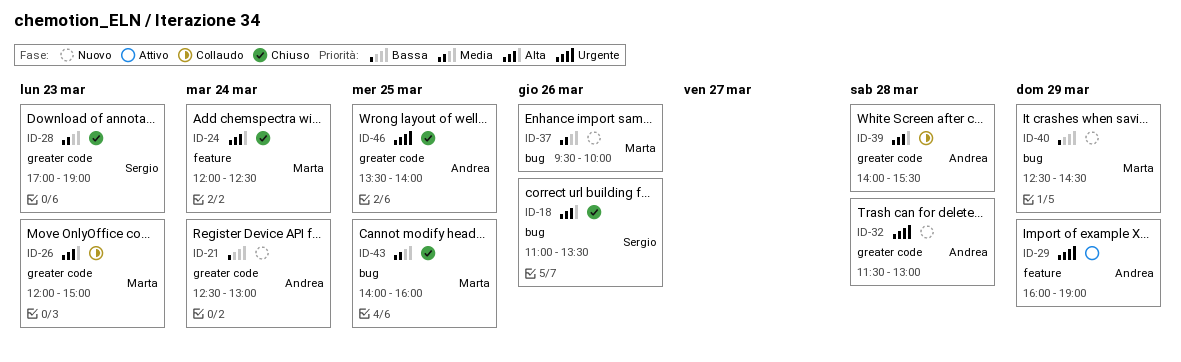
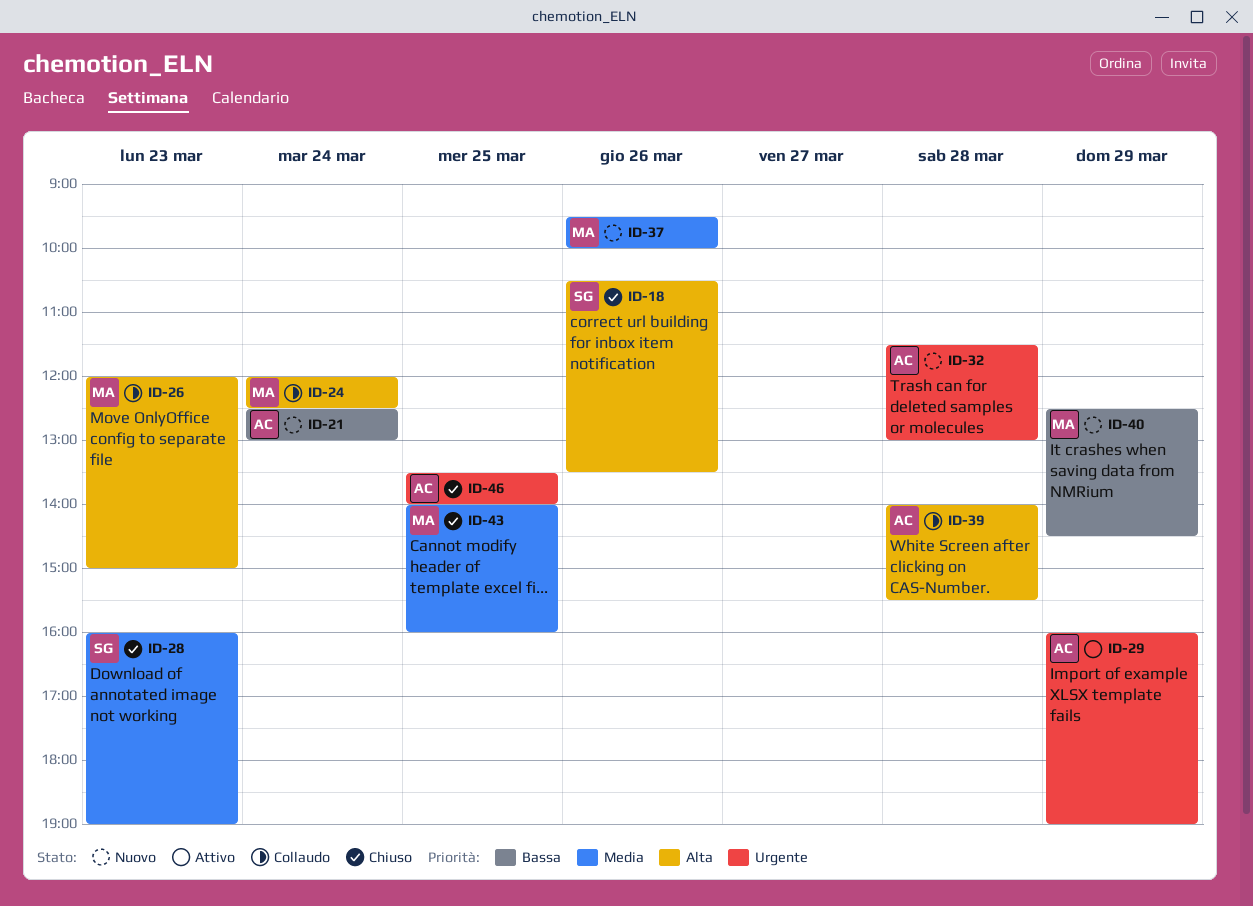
ID-18, begins: 11:00 -> 10:30
ID-24, status: Chiuso -> Collaudo
ID-28, begins: 17:00 -> 16:00

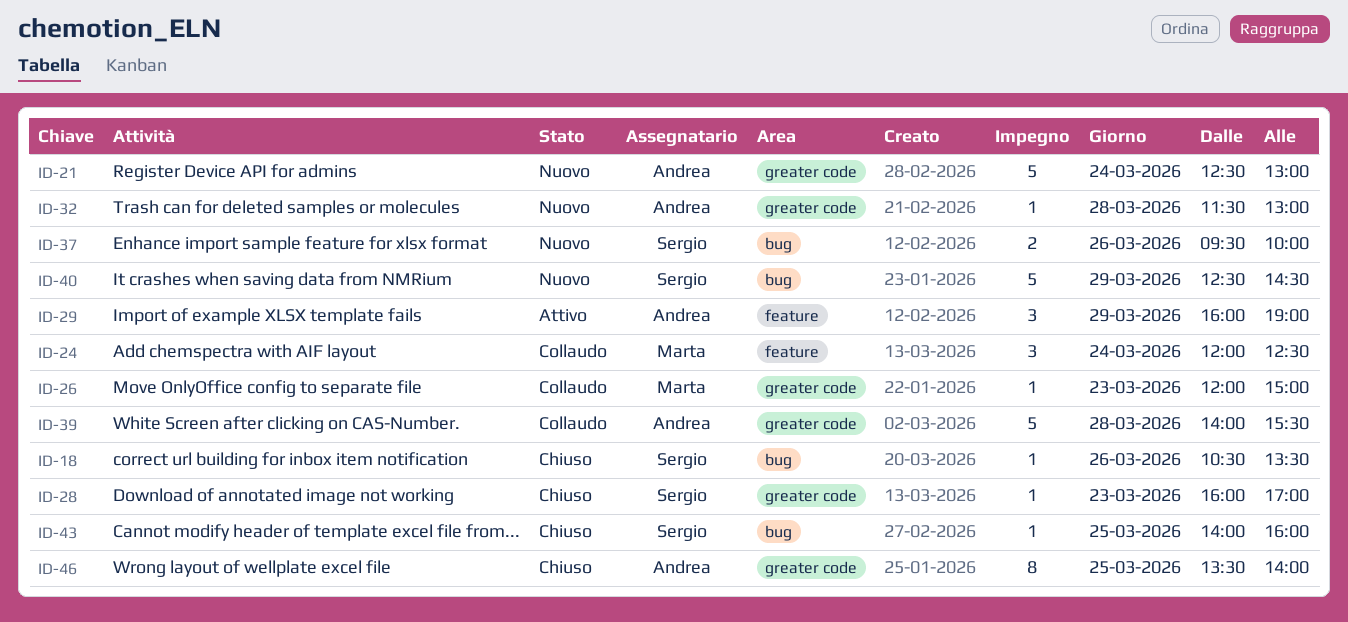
ID-28, ends: 19:00 -> 17:00
ID-37, owner: Marta -> Sergio
ID-40, owner: Marta -> Sergio
ID-43, owner: Marta -> Sergio

